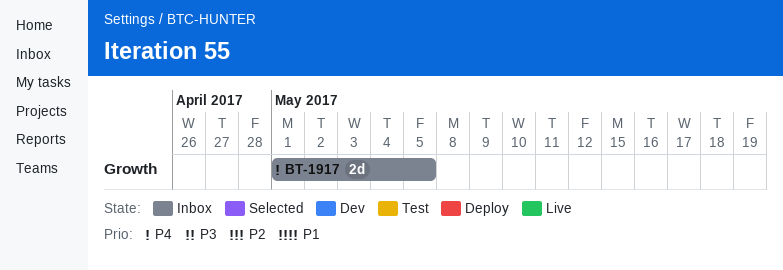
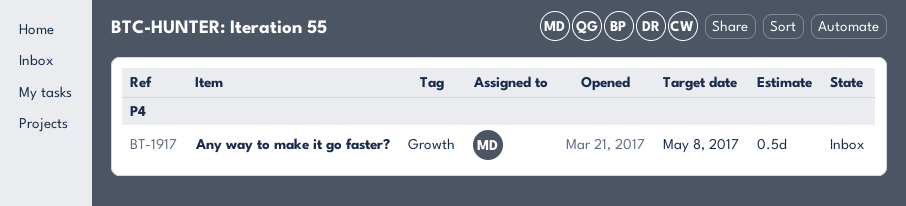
BT-1917, estimate: 2d -> 0.5d
BT-1917, due: May 5 -> May 8

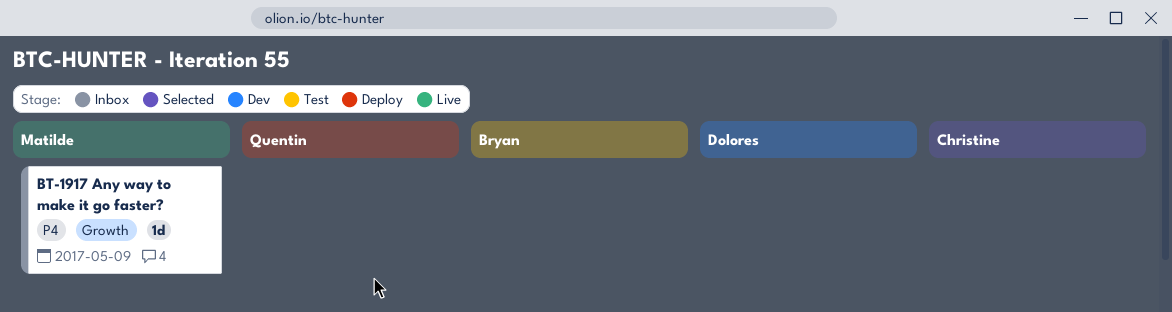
BT-1917, estimate: 0.5d -> 1d
BT-1917, due: May 8 -> May 9

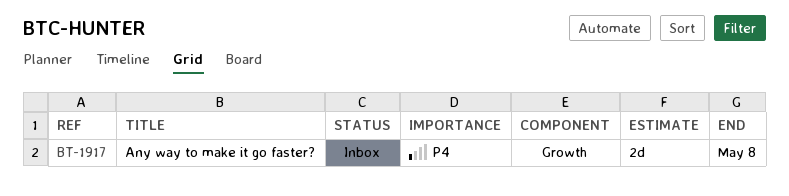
BT-1917, estimate: 1d -> 2d
BT-1917, due: May 9 -> May 8

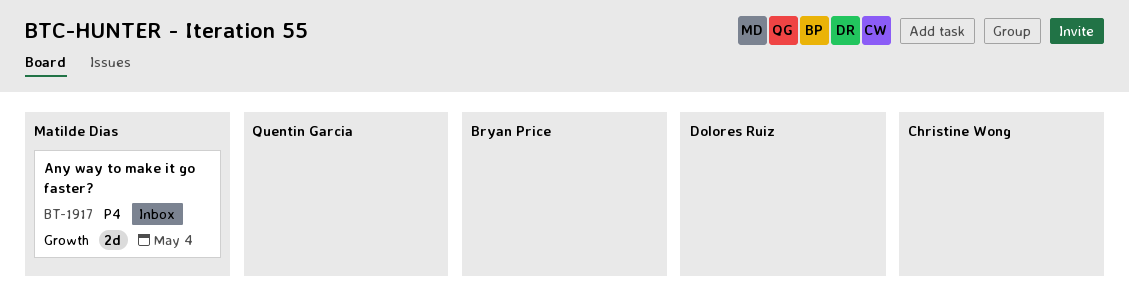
BT-1917, due: May 8 -> May 4

